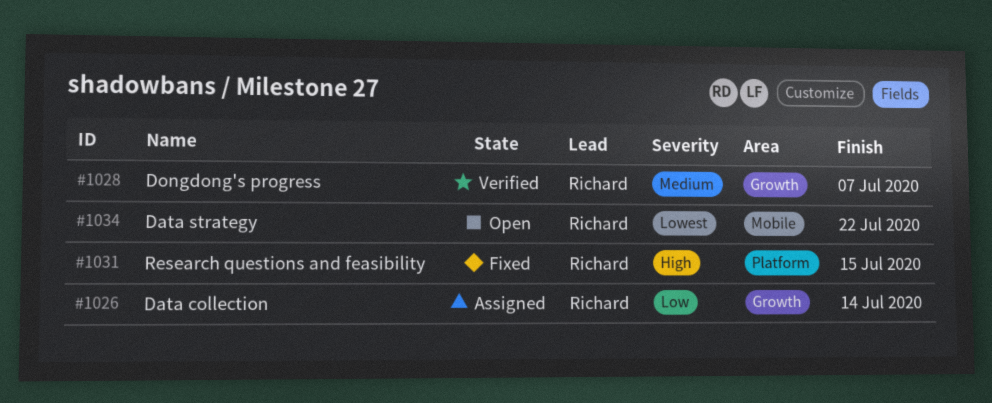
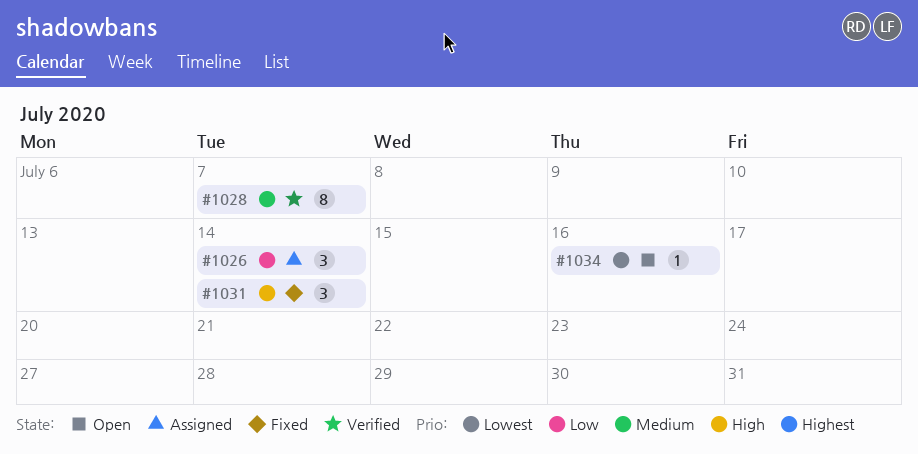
#1031, due: Jul 15 -> Jul 14
#1034, due: Jul 22 -> Jul 16

